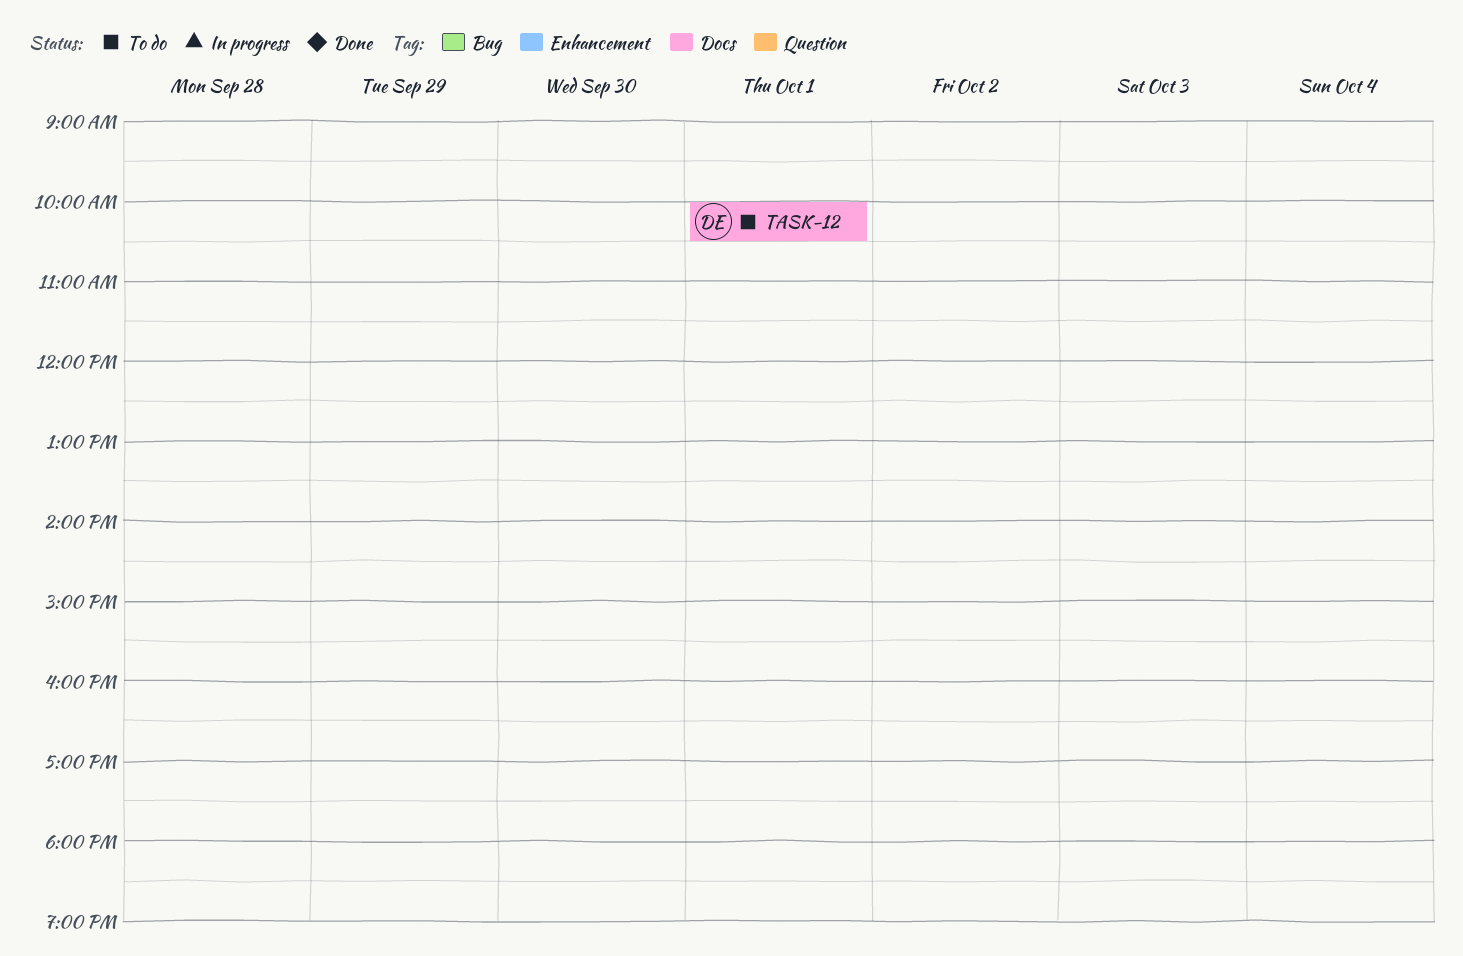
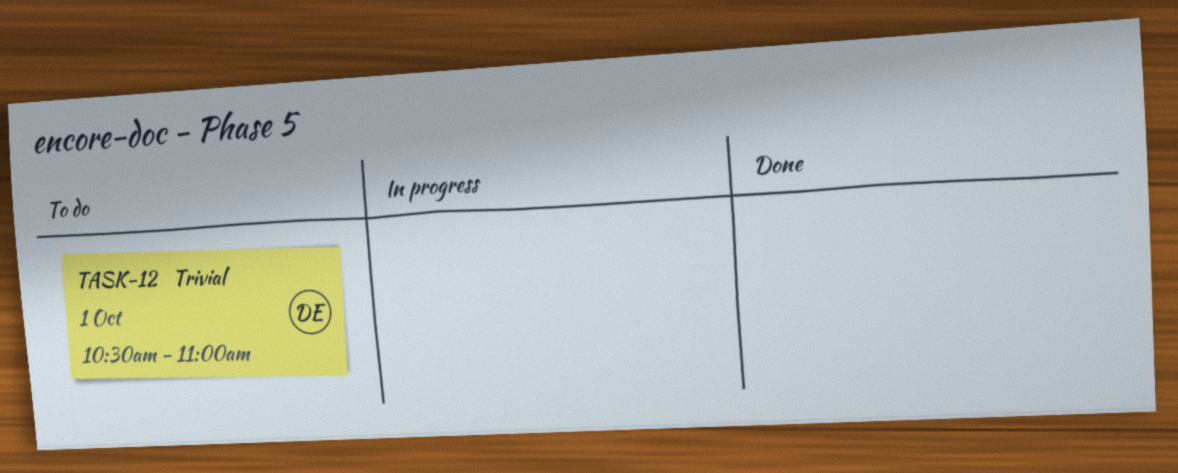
TASK-12, begins: 10:00 -> 10:30
TASK-12, ends: 10:30 -> 11:00

